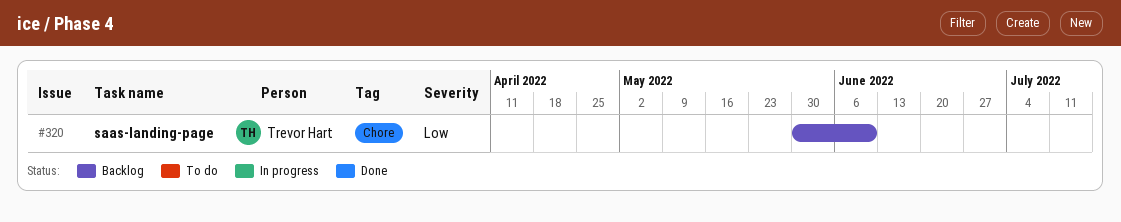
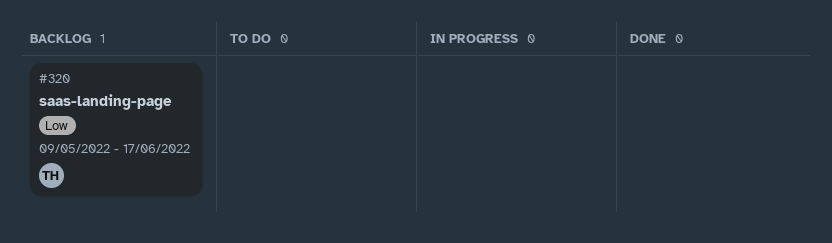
#320, start: May 30 -> May 9
#320, due: Jun 10 -> Jun 17

